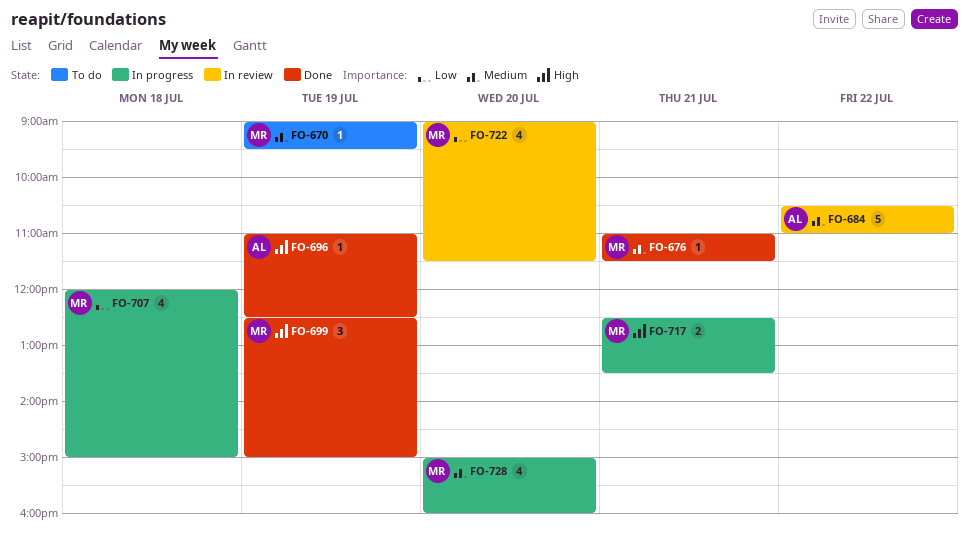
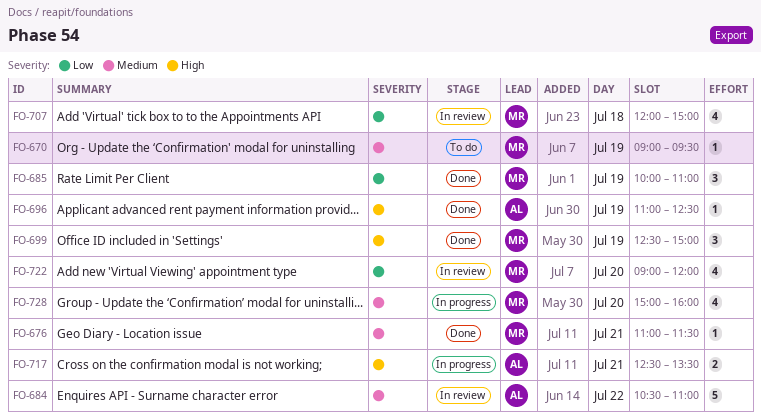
FO-685: none -> present
FO-707, status: In progress -> In review
FO-717, owner: MR -> AL
FO-722, ends: 11:30 -> 12:00

